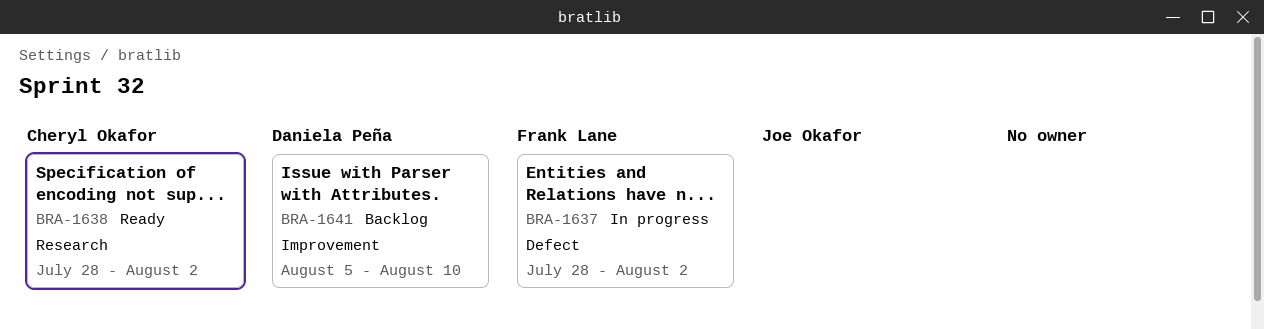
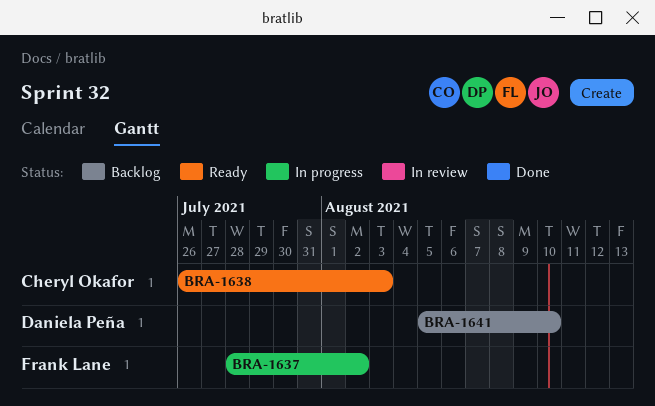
BRA-1638, start: Jul 28 -> Jul 26
BRA-1638, due: Aug 2 -> Aug 3

